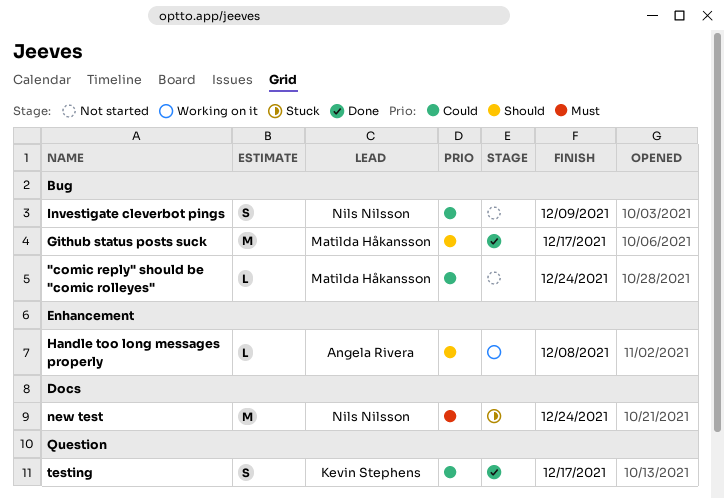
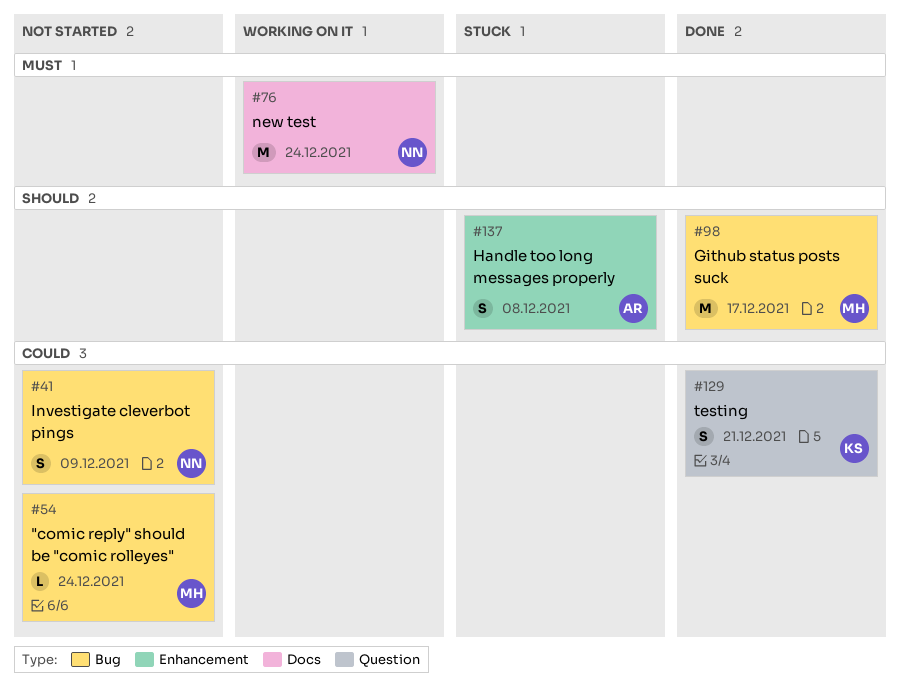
Handle too long messages properly, status: Working on it -> Stuck
Handle too long messages properly, estimate: L -> S
new test, status: Stuck -> Working on it
testing, due: Dec 17 -> Dec 21

